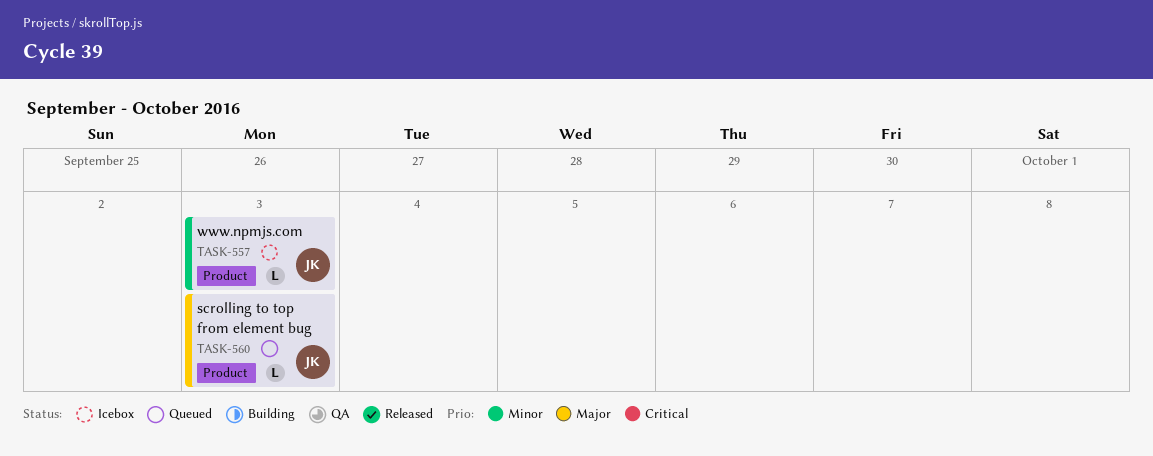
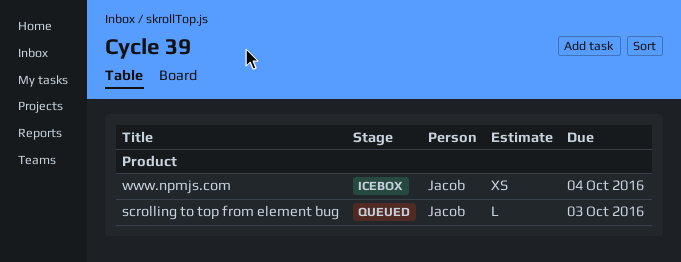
www.npmjs.com, estimate: L -> XS
www.npmjs.com, due: Oct 3 -> Oct 4

